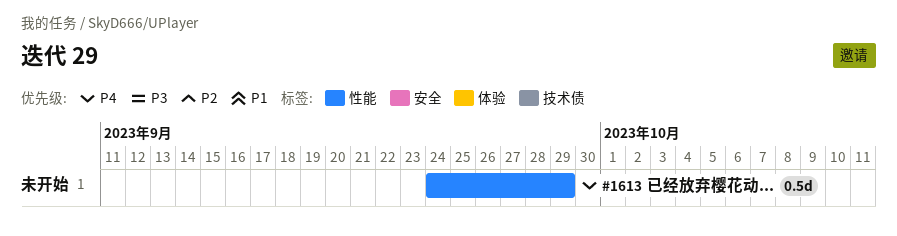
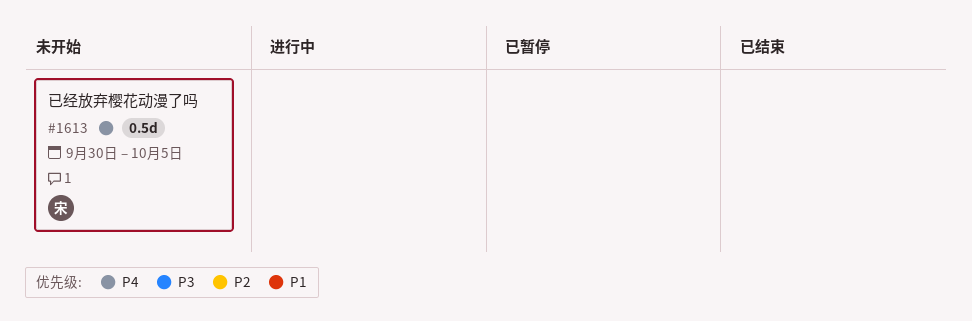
#1613, start: Sep 24 -> Sep 30
#1613, due: Sep 29 -> Oct 5

